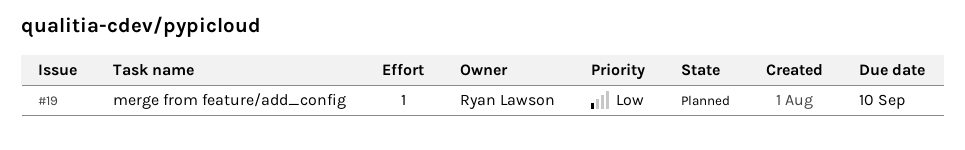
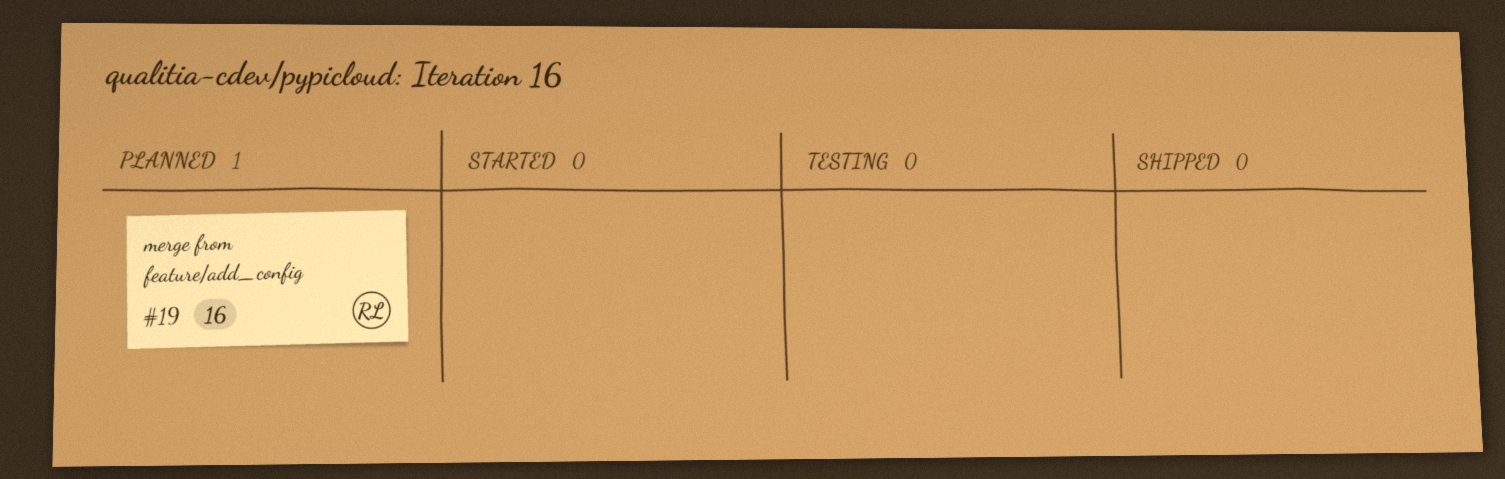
#19, estimate: 1 -> 16

